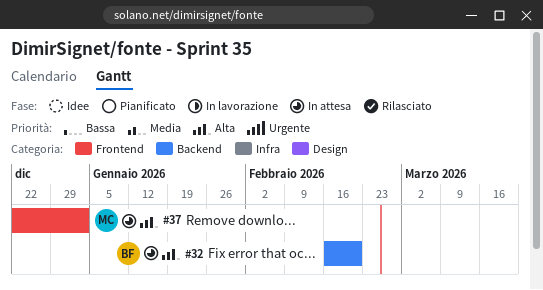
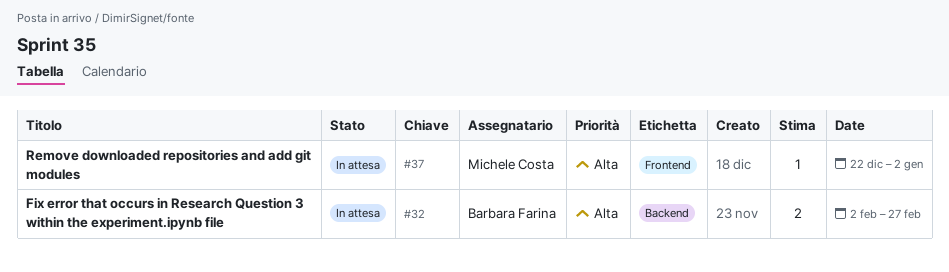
#32, start: Feb 16 -> Feb 2
#32, due: Feb 20 -> Feb 27

